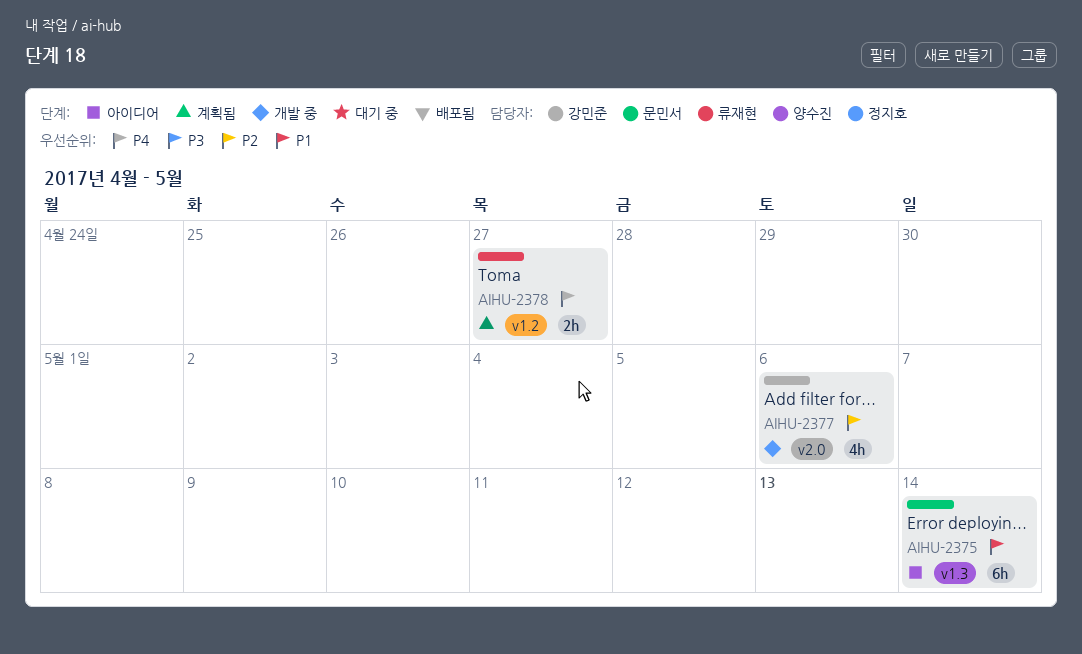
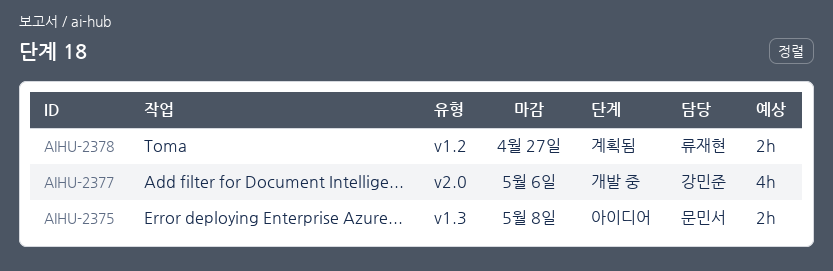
AIHU-2375, estimate: 6h -> 2h
AIHU-2375, due: May 14 -> May 8

